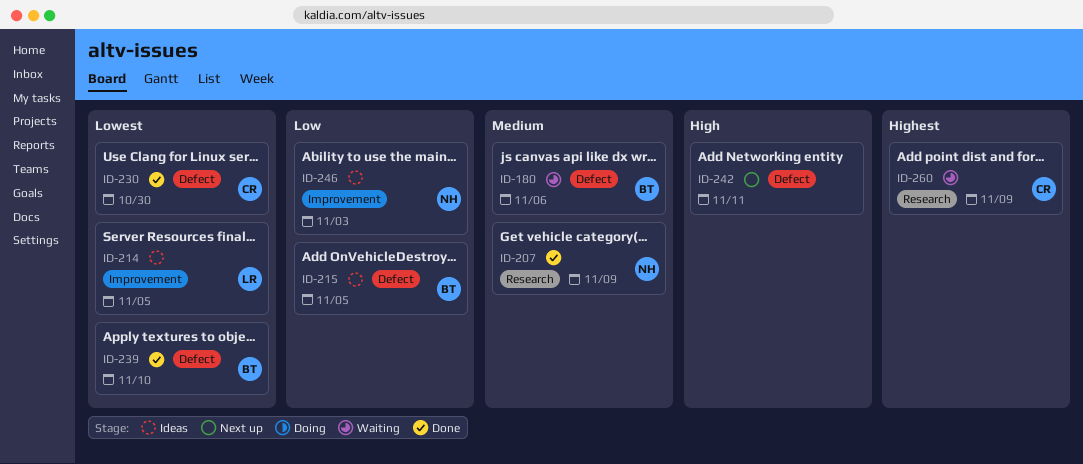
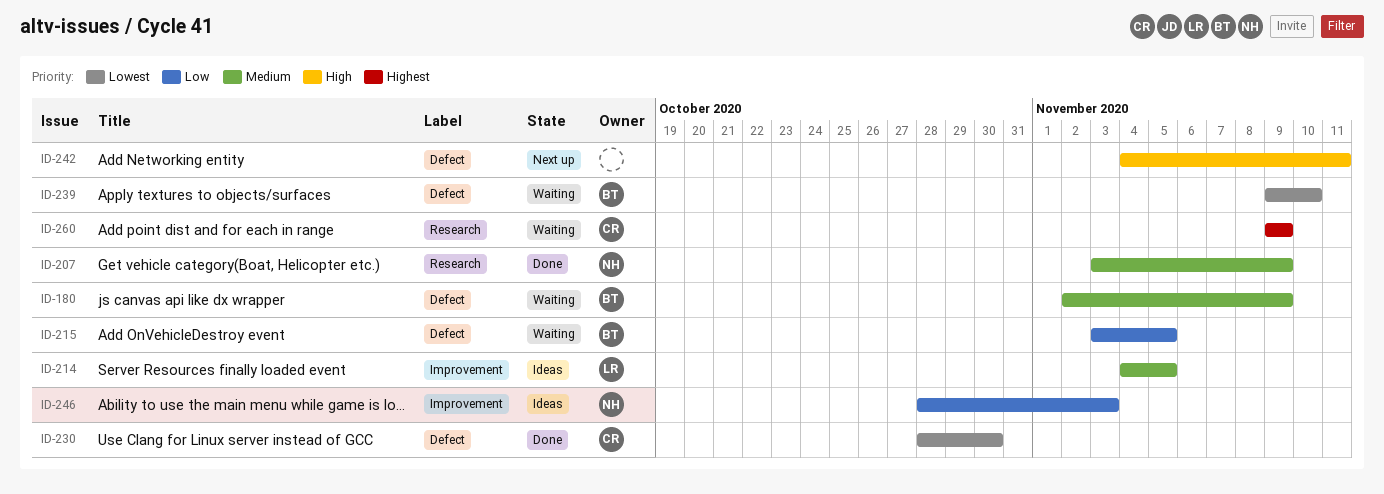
ID-180, due: Nov 6 -> Nov 9
ID-214, priority: Lowest -> Medium
ID-215, status: Ideas -> Waiting
ID-239, status: Done -> Waiting

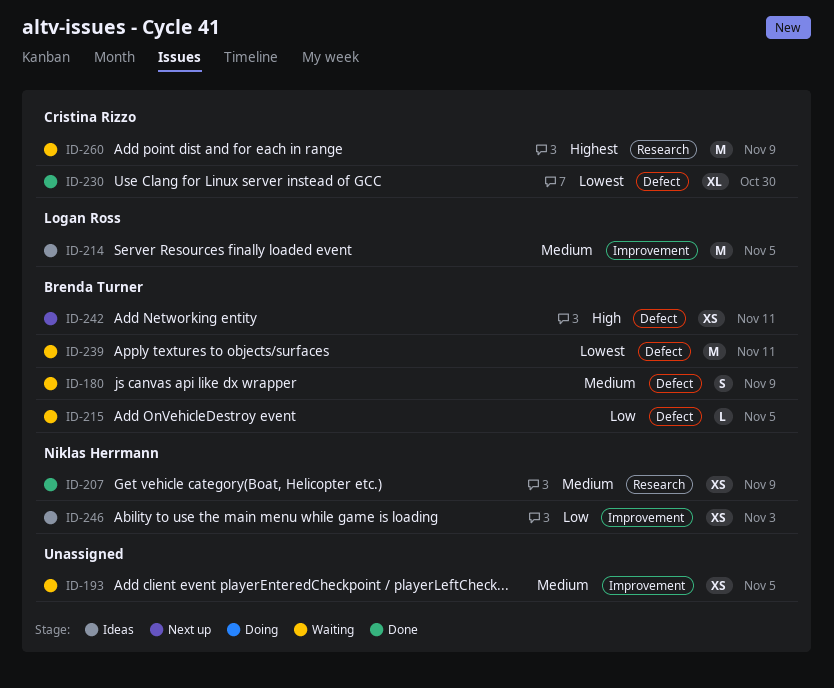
ID-193: none -> present
ID-239, due: Nov 10 -> Nov 11
ID-242, owner: none -> Brenda Turner

